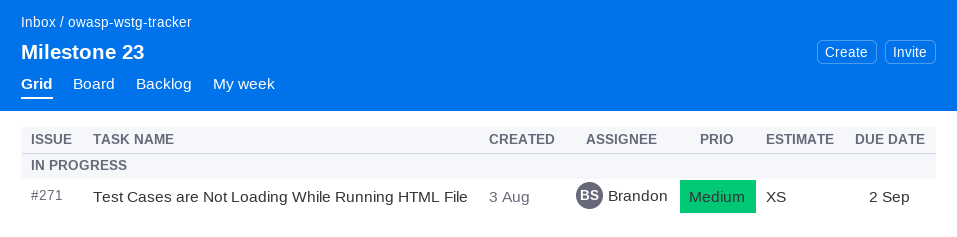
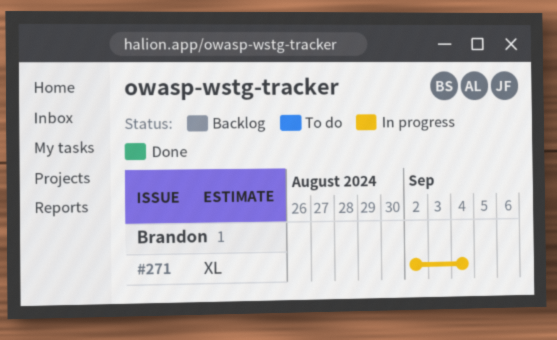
#271, estimate: XS -> XL
#271, due: Sep 2 -> Sep 4

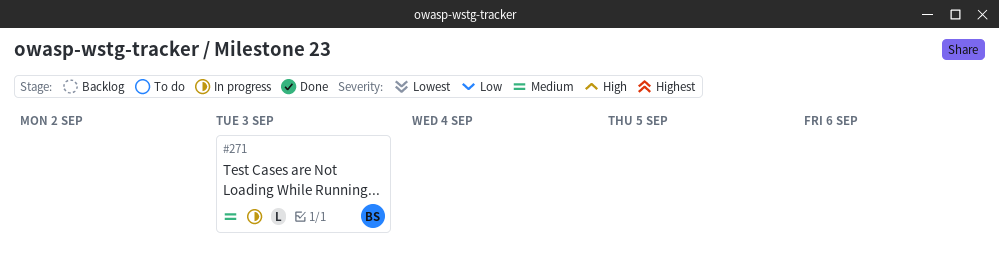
#271, estimate: XL -> L
#271, due: Sep 4 -> Sep 3

